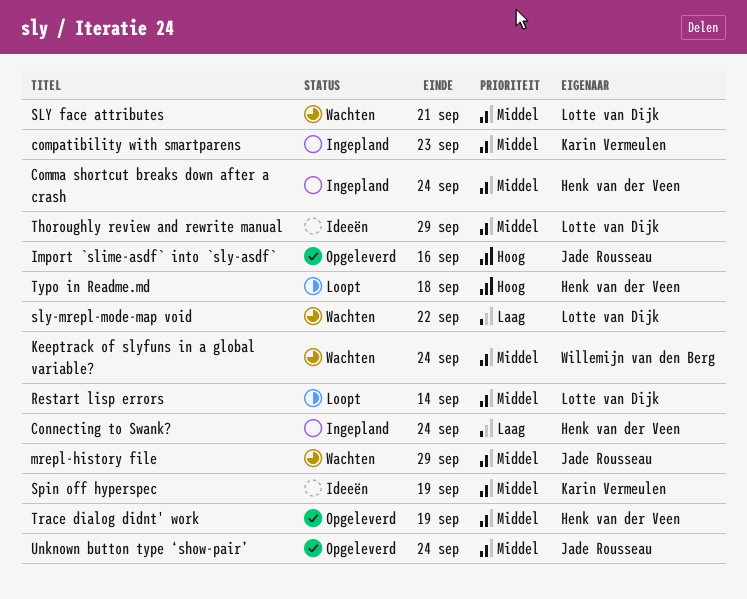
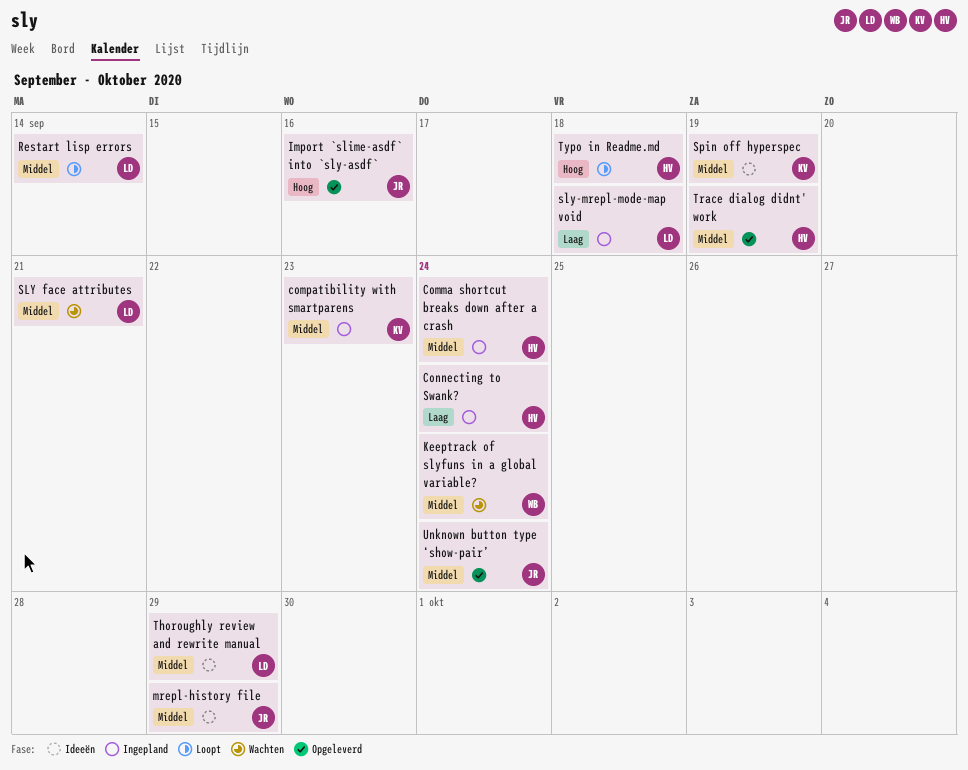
mrepl-history file, status: Wachten -> Ideeën
sly-mrepl-mode-map void, status: Wachten -> Ingepland
sly-mrepl-mode-map void, due: Sep 22 -> Sep 18

